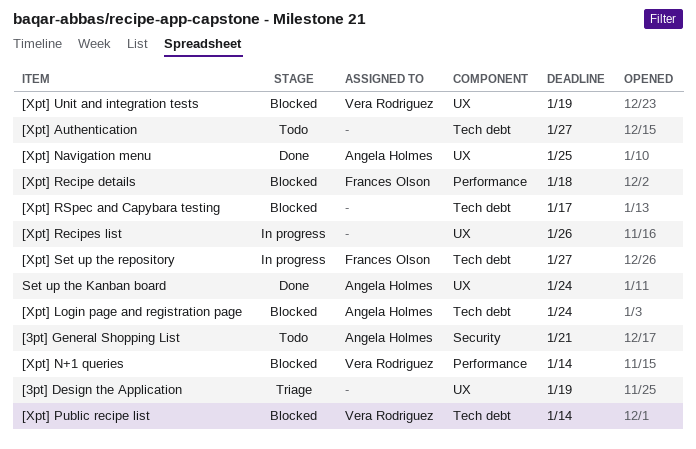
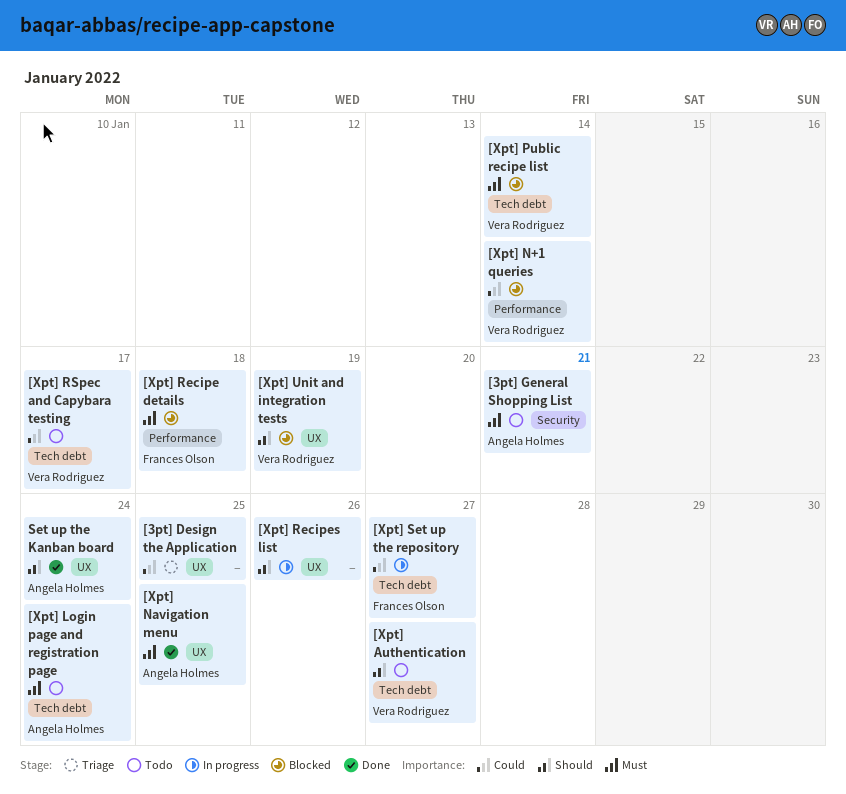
[3pt] Design the Application, due: Jan 19 -> Jan 25
[Xpt] Authentication, owner: none -> Vera Rodriguez
[Xpt] Login page and registration page, status: Blocked -> Todo
[Xpt] RSpec and Capybara testing, status: Blocked -> Todo
[Xpt] RSpec and Capybara testing, owner: none -> Vera Rodriguez

